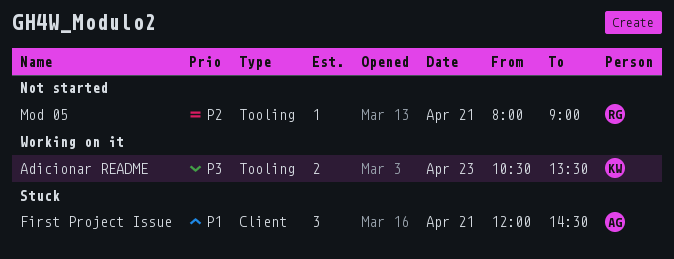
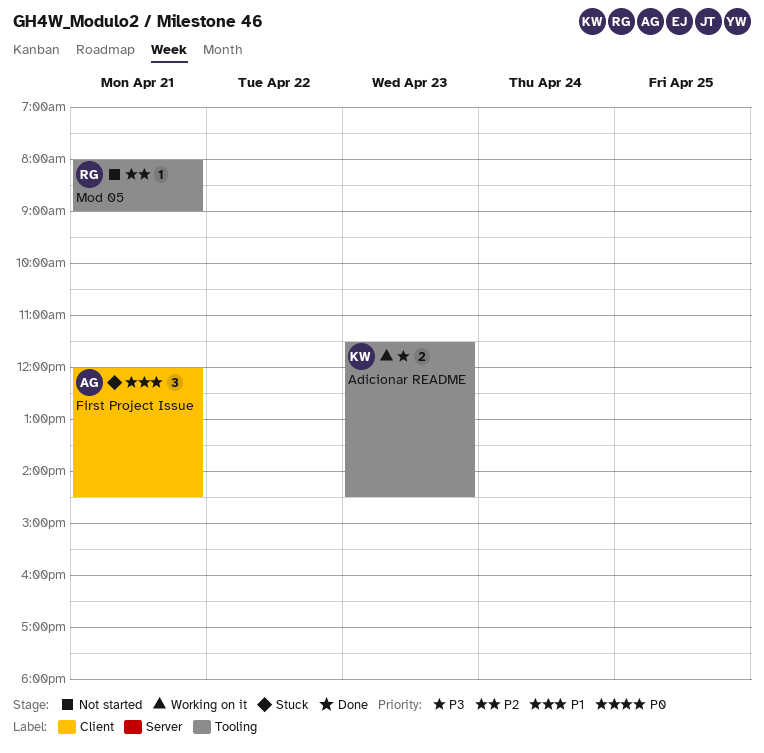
Adicionar README, begins: 10:30 -> 11:30
Adicionar README, ends: 13:30 -> 14:30

